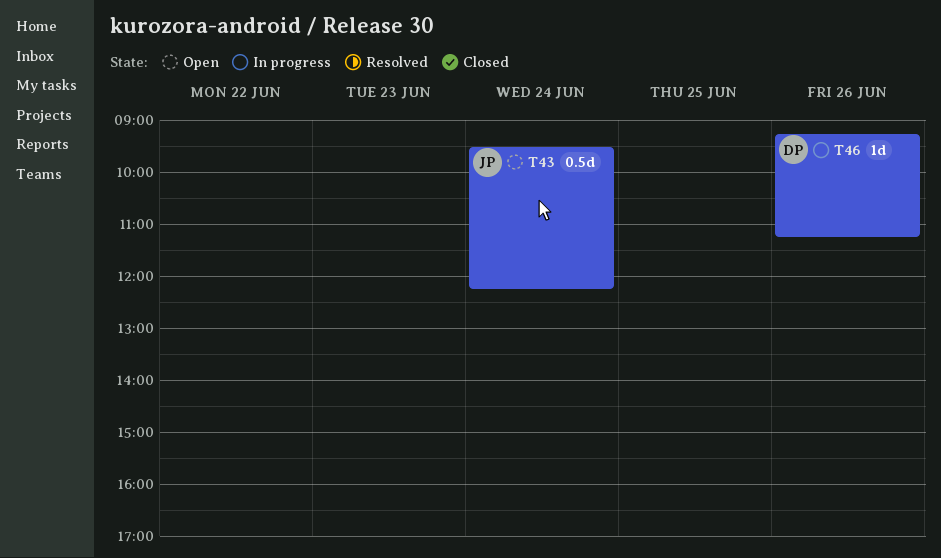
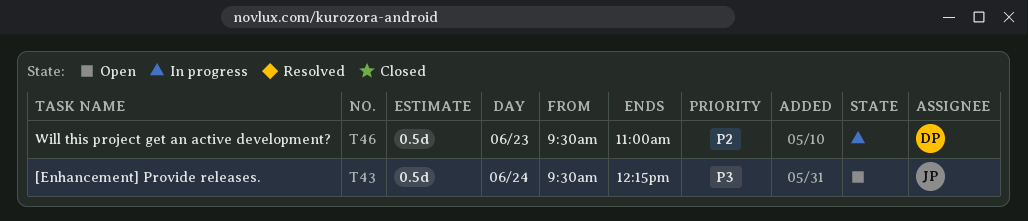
T46, estimate: 1d -> 0.5d
T46, day: Jun 26 -> Jun 23
T46, begins: 09:15 -> 09:30
T46, ends: 11:15 -> 11:00

